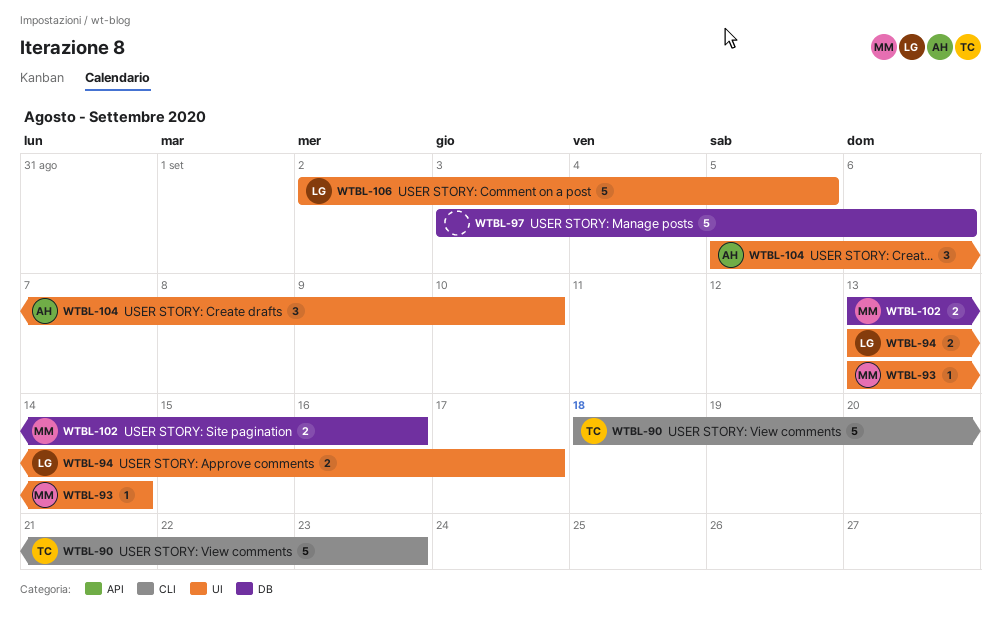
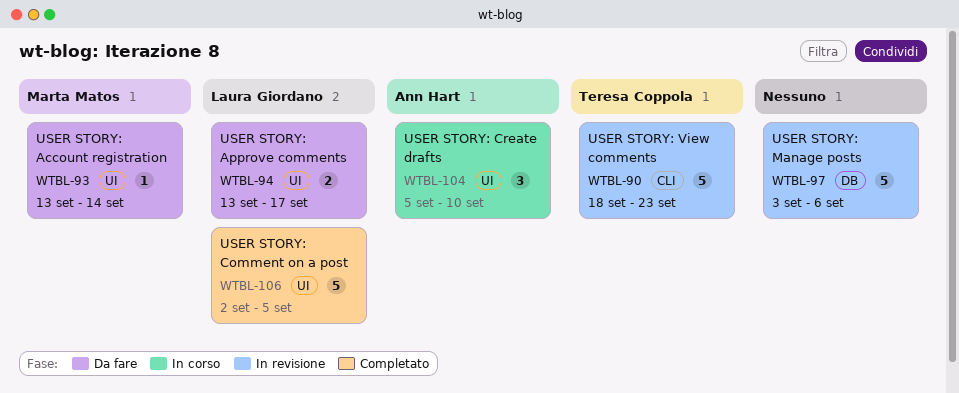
WTBL-102: present -> none

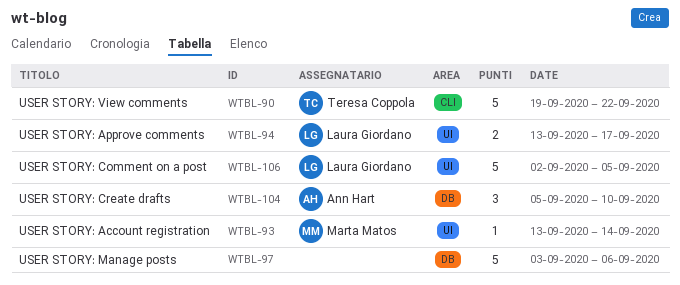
WTBL-90, start: Sep 18 -> Sep 19
WTBL-90, due: Sep 23 -> Sep 22
WTBL-104, label: UI -> DB

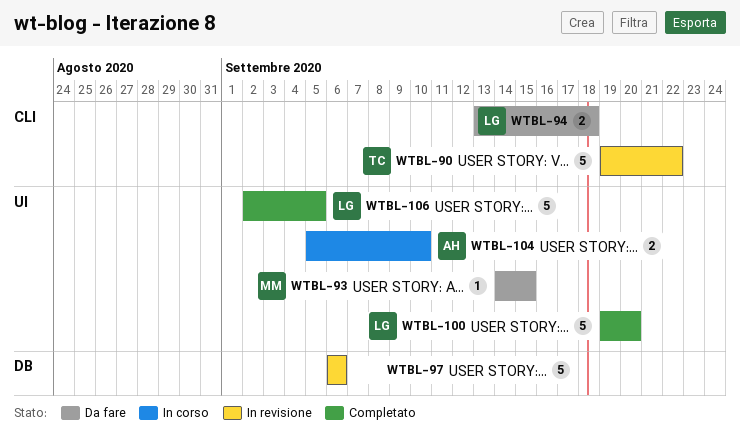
WTBL-93, start: Sep 13 -> Sep 14
WTBL-93, due: Sep 14 -> Sep 15
WTBL-94, label: UI -> CLI
WTBL-94, due: Sep 17 -> Sep 18
WTBL-97, start: Sep 3 -> Sep 6
WTBL-100: none -> present
WTBL-104, label: DB -> UI
WTBL-104, estimate: 3 -> 2

